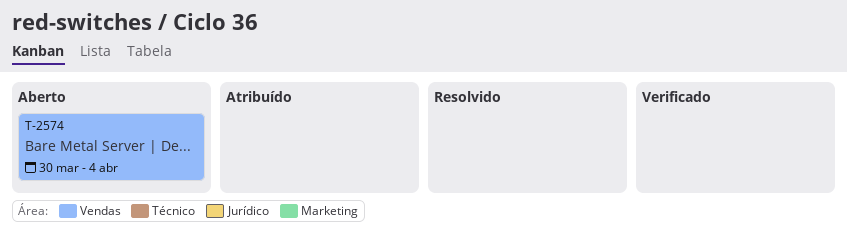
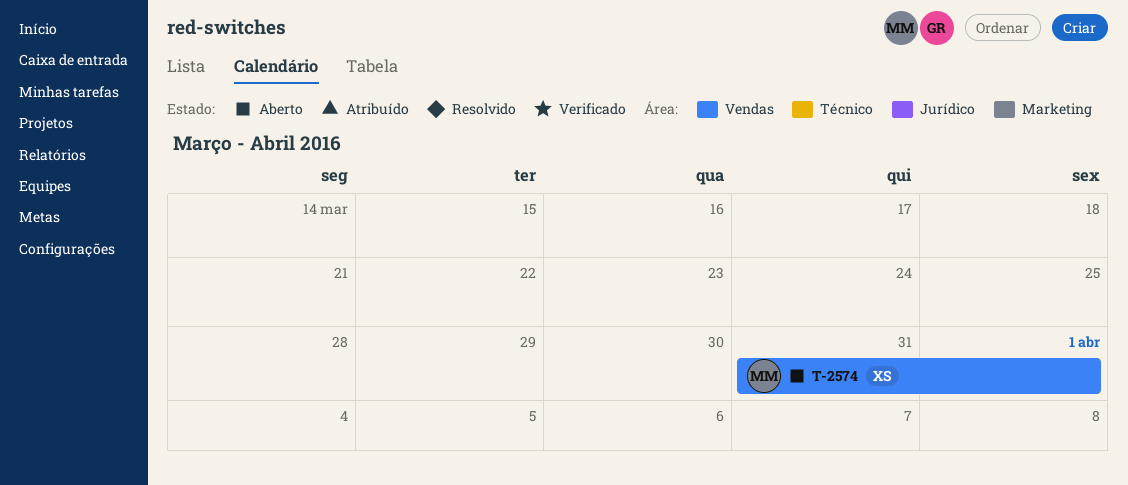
T-2574, start: Mar 30 -> Mar 31
T-2574, due: Apr 4 -> Apr 1

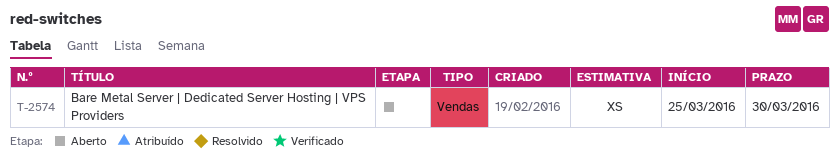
T-2574, start: Mar 31 -> Mar 25
T-2574, due: Apr 1 -> Mar 30

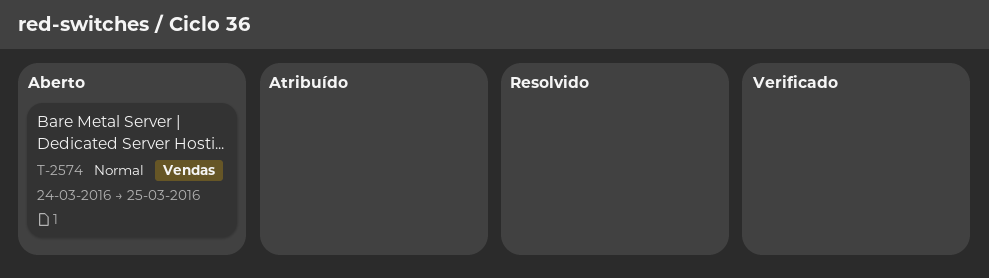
T-2574, start: Mar 25 -> Mar 24
T-2574, due: Mar 30 -> Mar 25

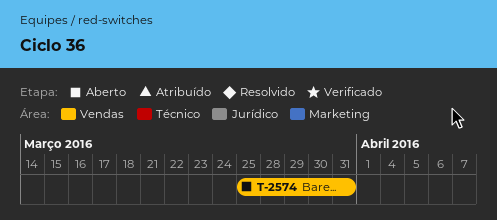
T-2574, start: Mar 24 -> Mar 25
T-2574, due: Mar 25 -> Mar 31

